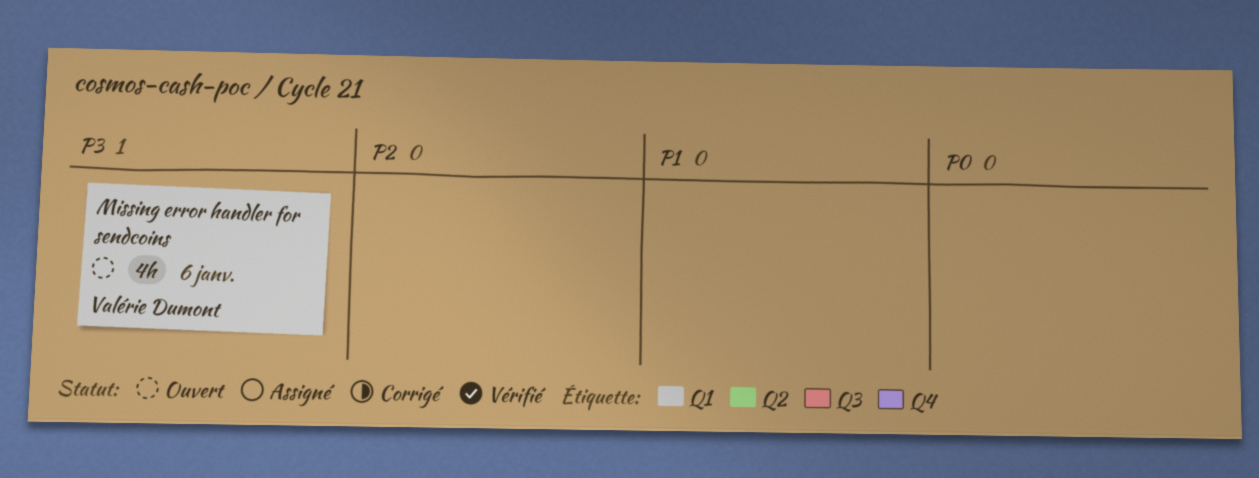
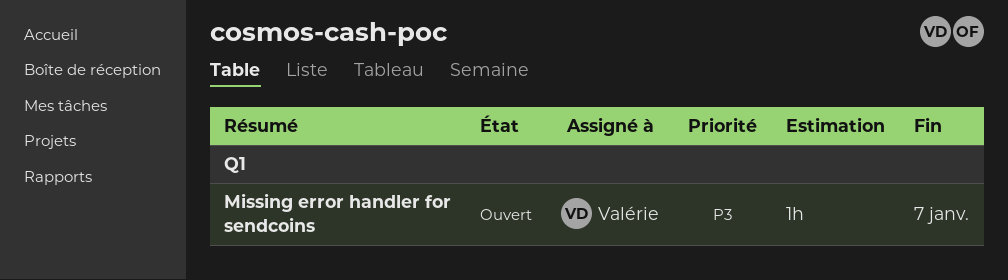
Missing error handler for sendcoins, estimate: 4h -> 1h
Missing error handler for sendcoins, due: Jan 6 -> Jan 7

